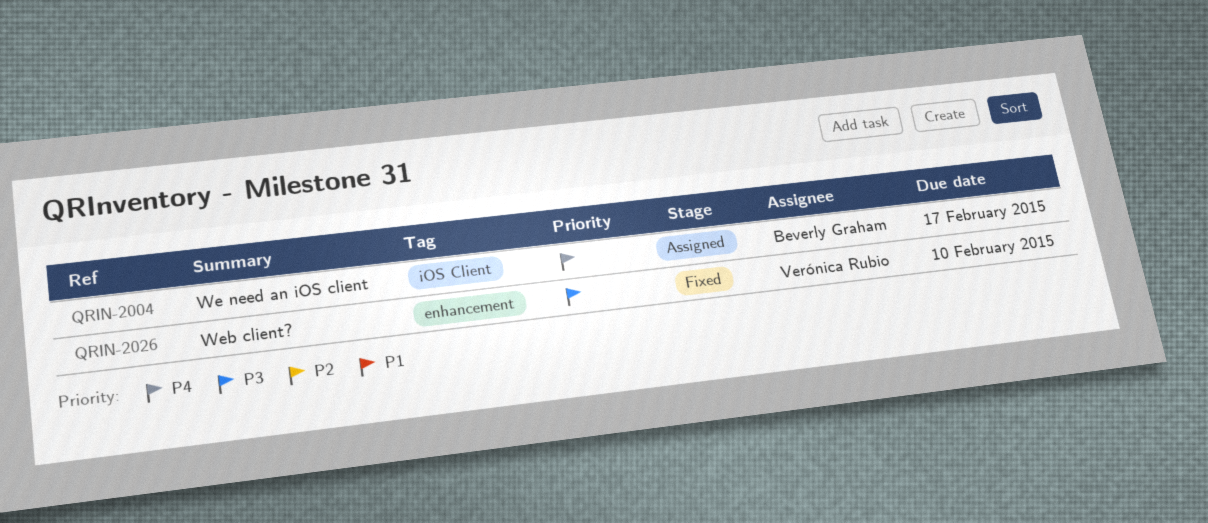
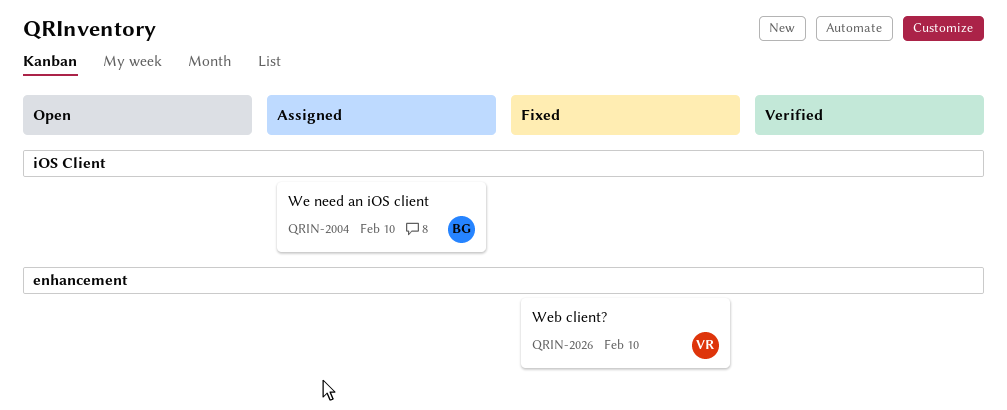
QRIN-2004, due: Feb 17 -> Feb 10

